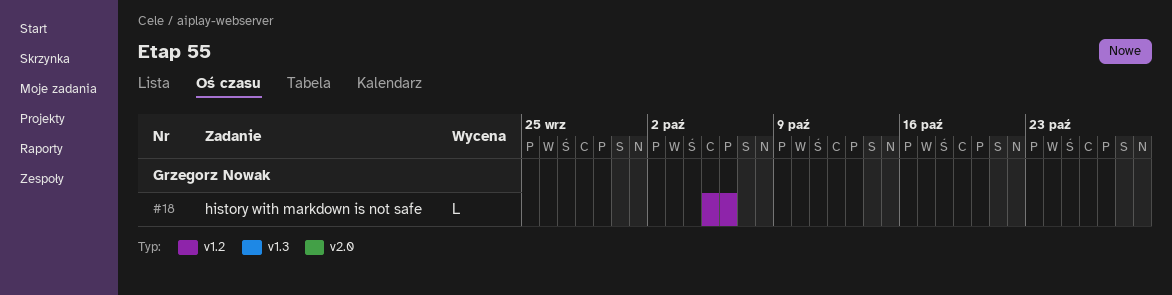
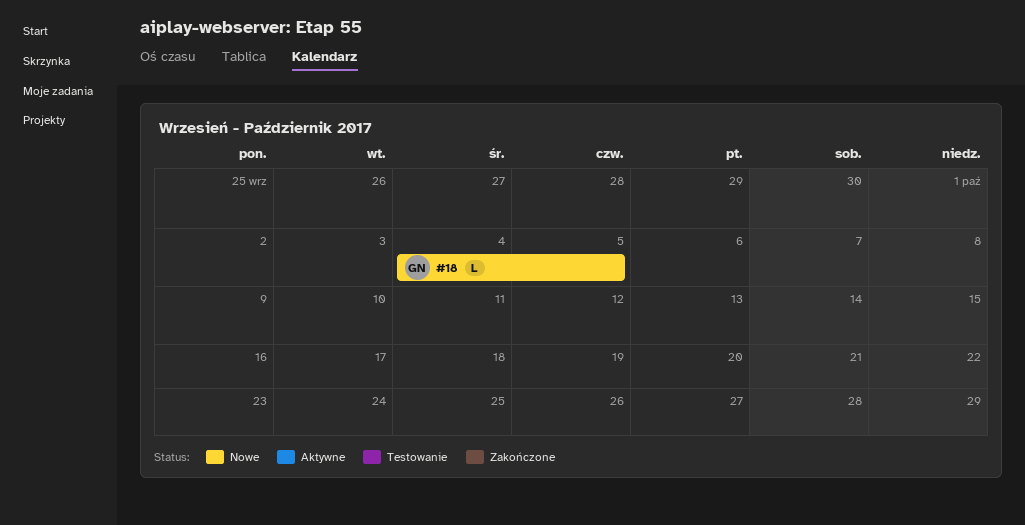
#18, start: Oct 5 -> Oct 4
#18, due: Oct 6 -> Oct 5

